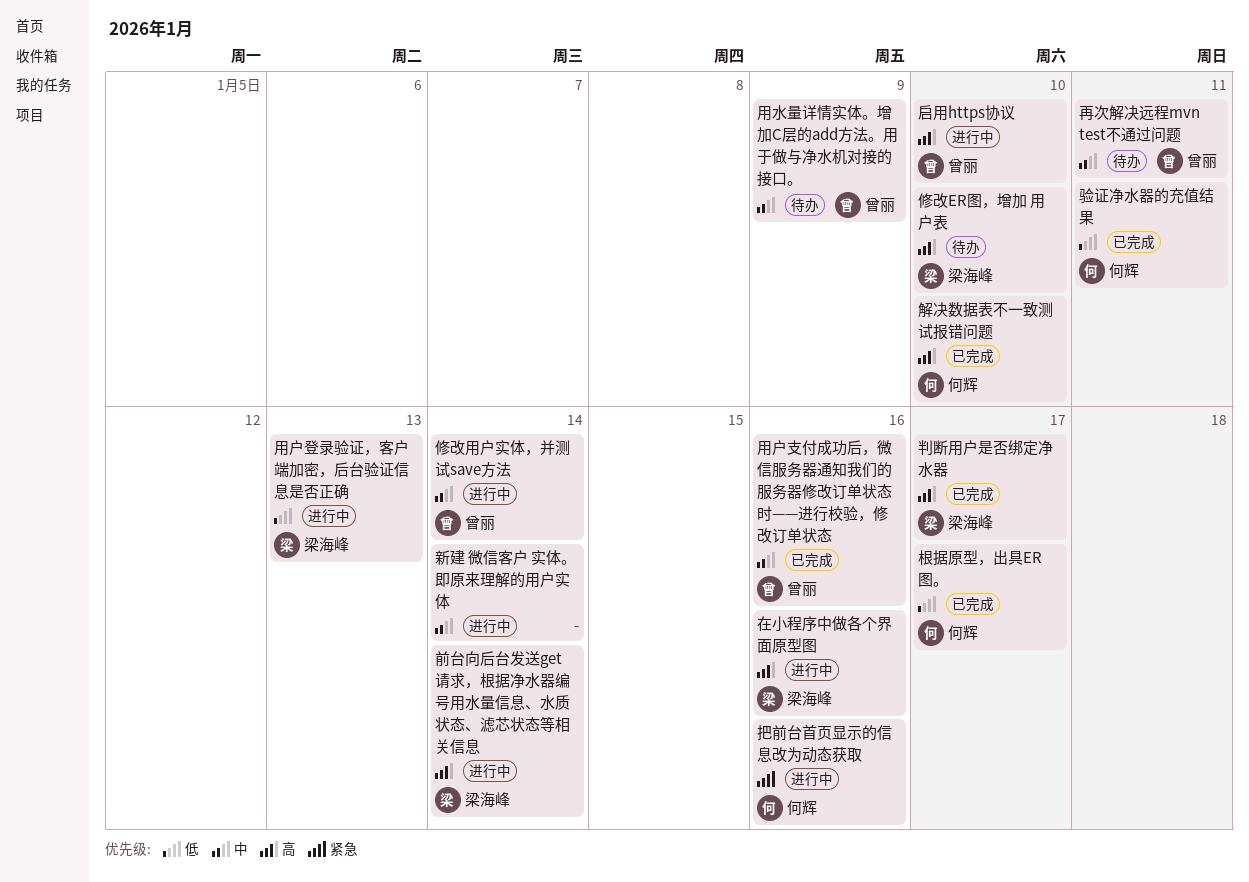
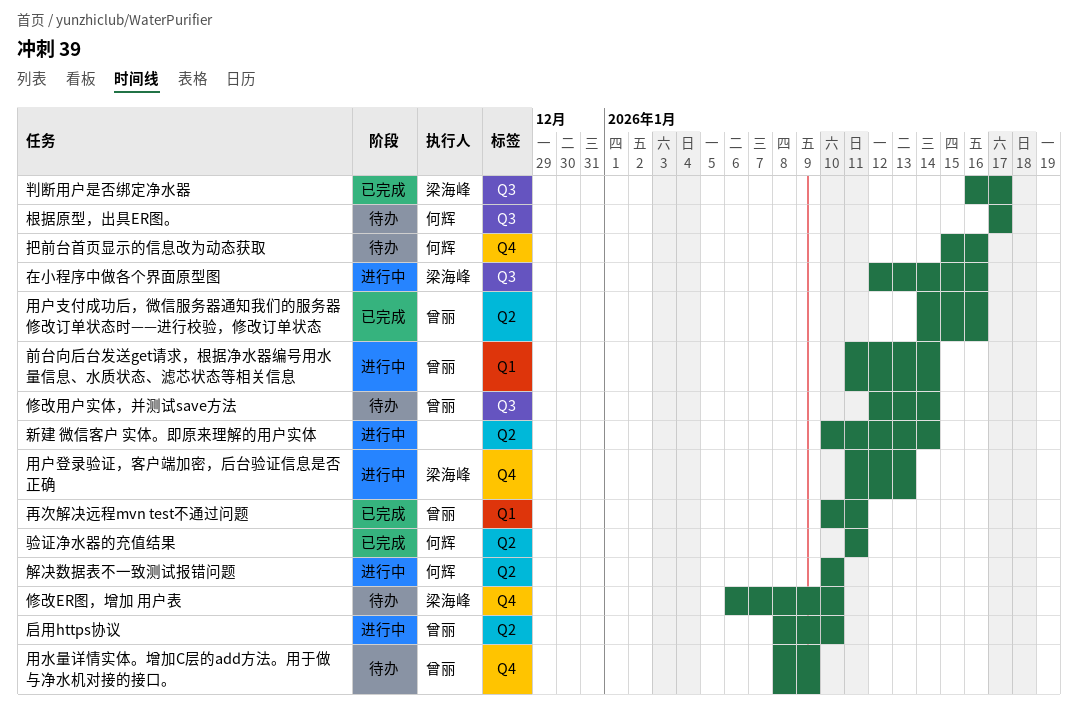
修改用户实体，并测试save方法, status: 进行中 -> 待办
再次解决远程mvn test不通过问题, status: 待办 -> 已完成
前台向后台发送get请求，根据净水器编号用水量信息、水质状态、滤芯状态等相关信息, owner: 梁海峰 -> 曾丽
把前台首页显示的信息改为动态获取, status: 进行中 -> 待办
根据原型，出具ER图。, status: 已完成 -> 待办
解决数据表不一致测试报错问题, status: 已完成 -> 进行中

